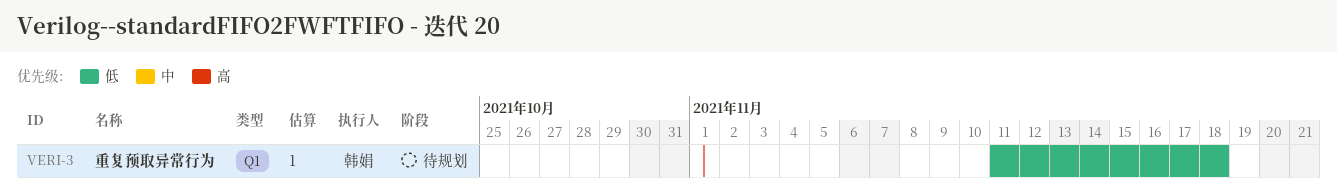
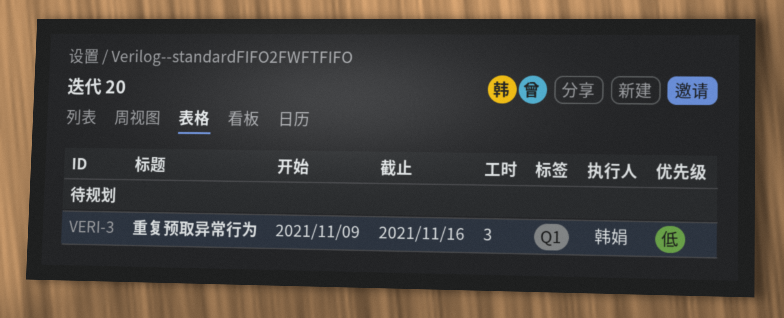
VERI-3, estimate: 1 -> 3
VERI-3, start: Nov 11 -> Nov 9
VERI-3, due: Nov 18 -> Nov 16

